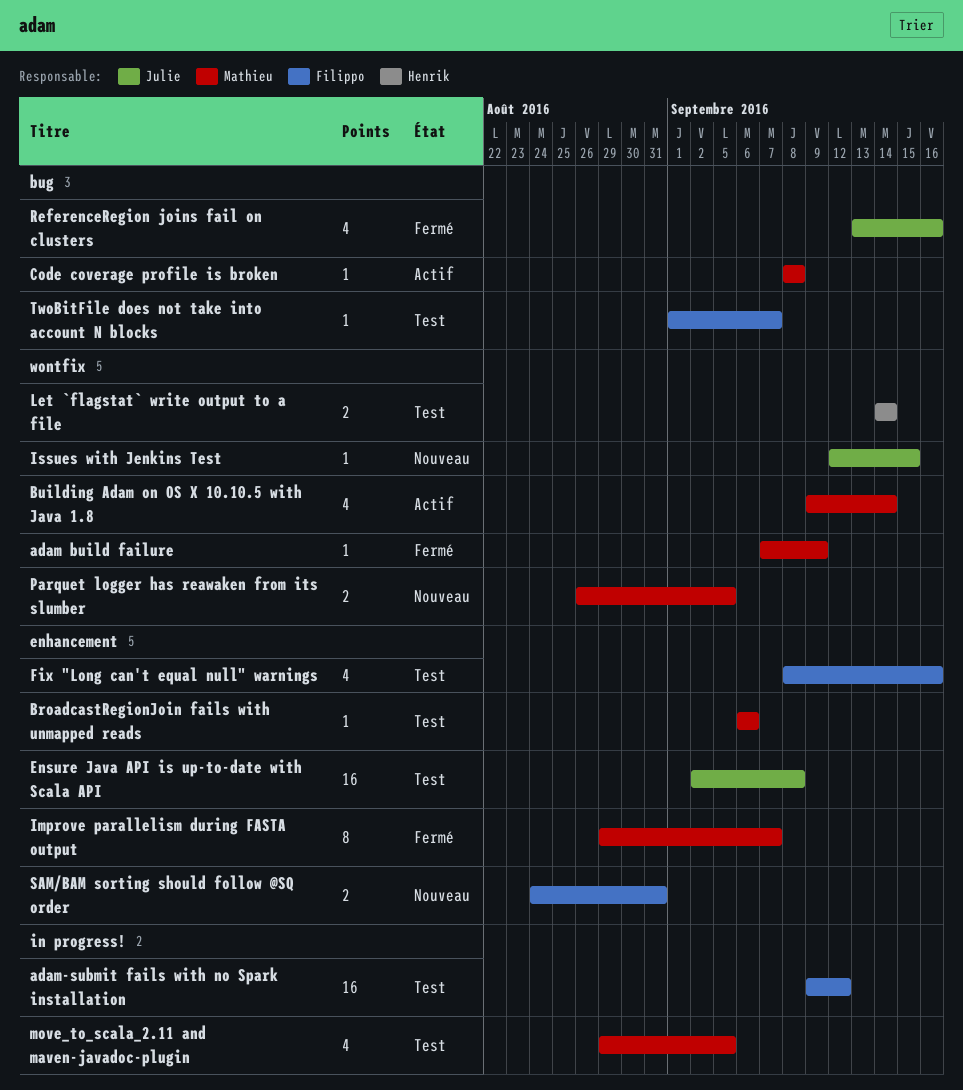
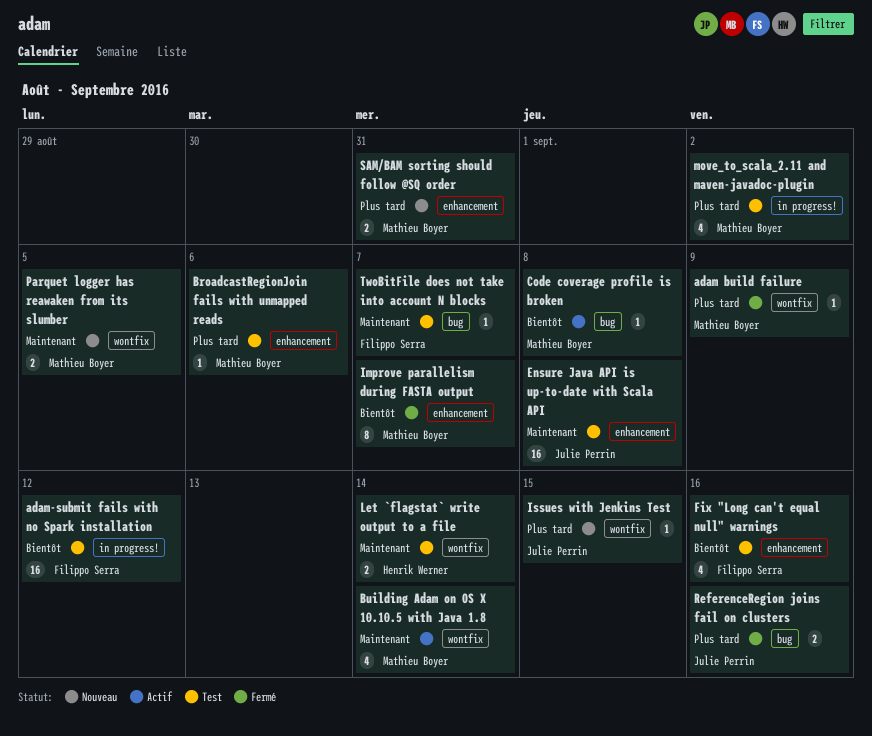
move_to_scala_2.11 and maven-javadoc-plugin, due: Sep 5 -> Sep 2
ReferenceRegion joins fail on clusters, estimate: 4 -> 2
SAM/BAM sorting should follow @SQ order, owner: Filippo Serra -> Mathieu Boyer

